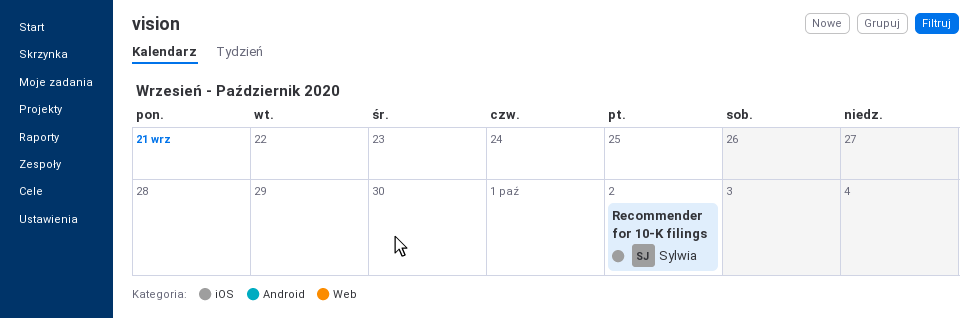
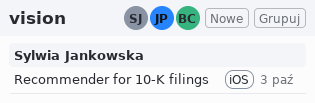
Recommender for 10-K filings, due: Oct 2 -> Oct 3

